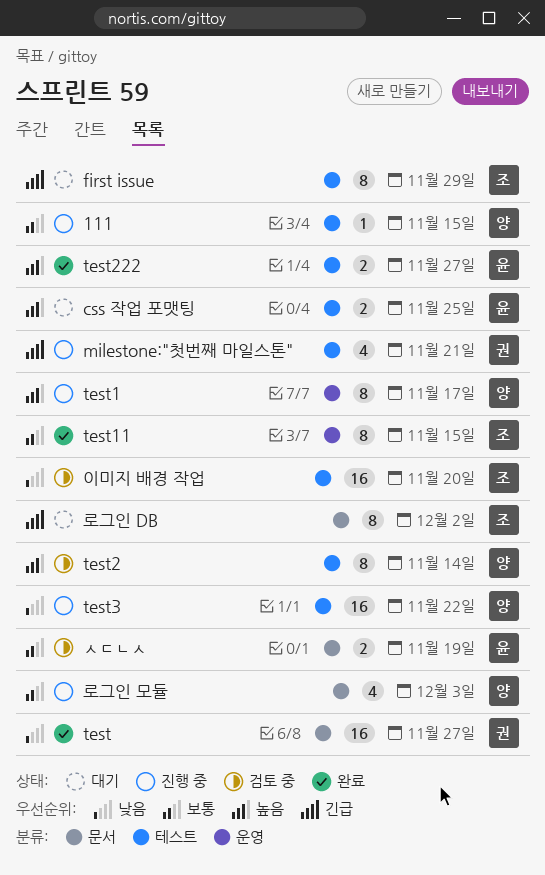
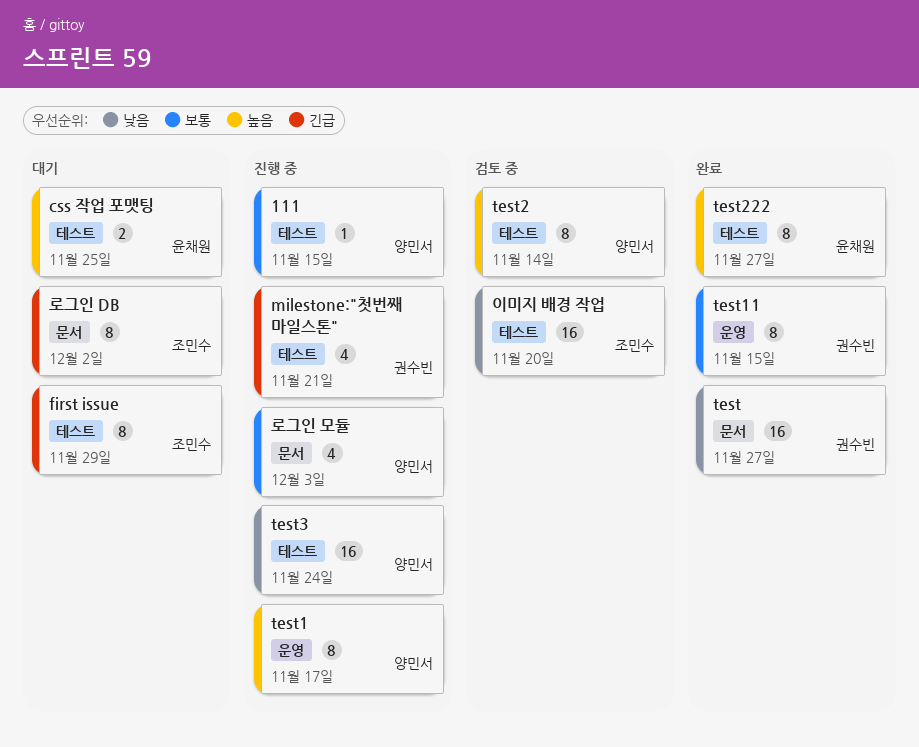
test11, owner: 조민수 -> 권수빈
test222, estimate: 2 -> 8
test3, due: Nov 22 -> Nov 24
ㅅㄷㄴㅅ: present -> none

